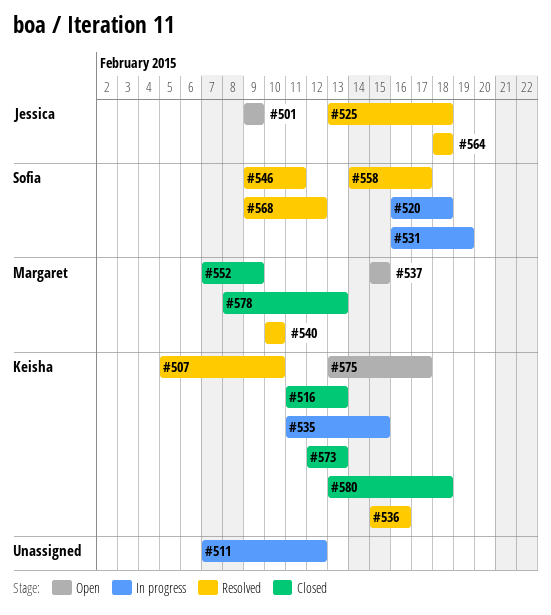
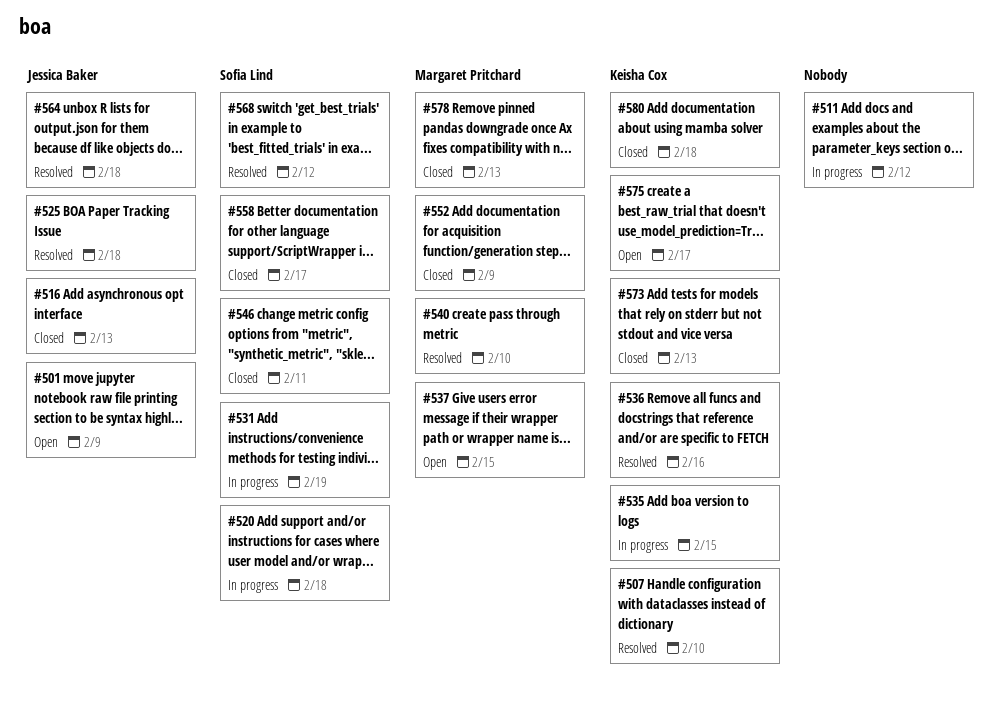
#516, owner: Keisha Cox -> Jessica Baker
#546, status: Resolved -> Closed
#558, status: Resolved -> Closed

